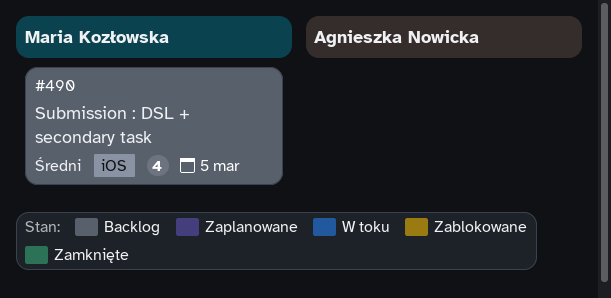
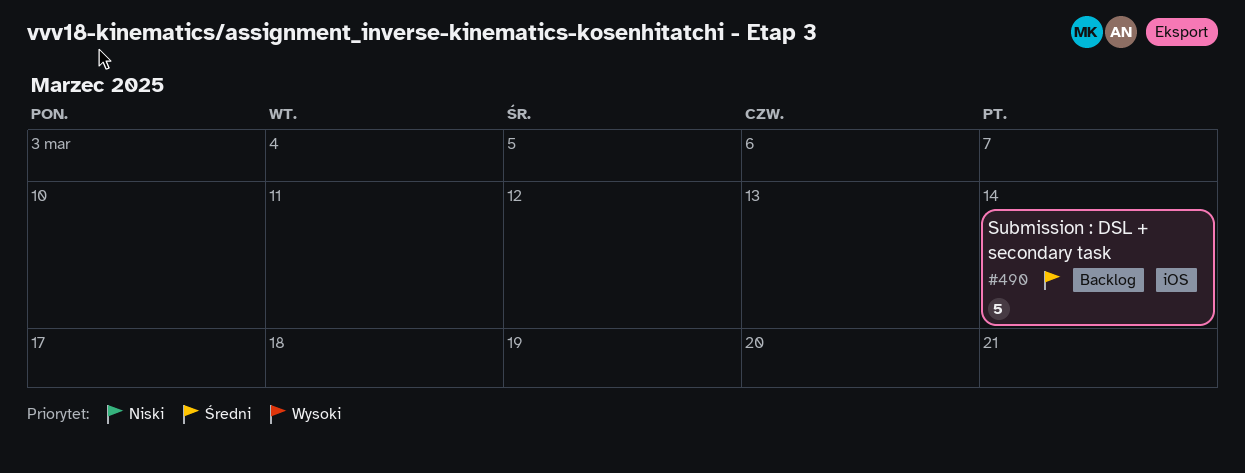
#490, estimate: 4 -> 5
#490, due: Mar 5 -> Mar 14

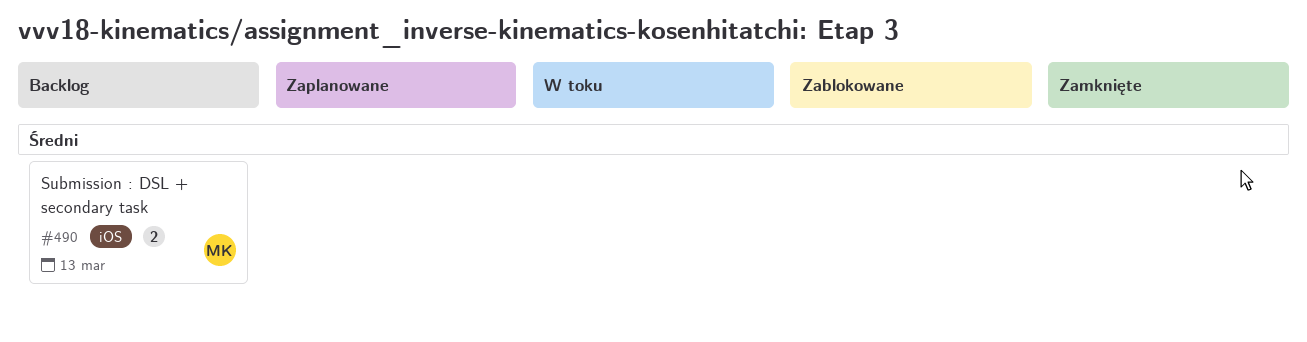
#490, estimate: 5 -> 2
#490, due: Mar 14 -> Mar 13

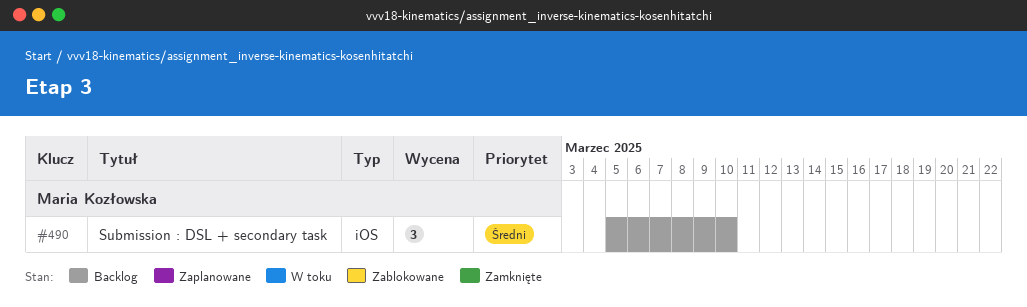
#490, estimate: 2 -> 3
#490, due: Mar 13 -> Mar 10

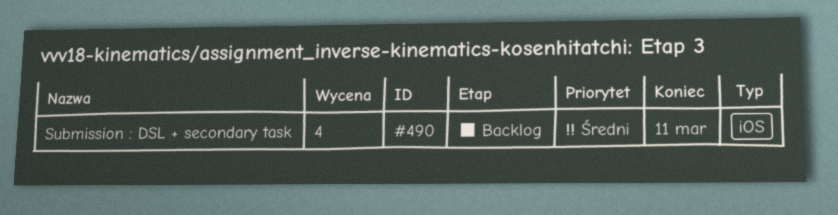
#490, estimate: 3 -> 4
#490, due: Mar 10 -> Mar 11

